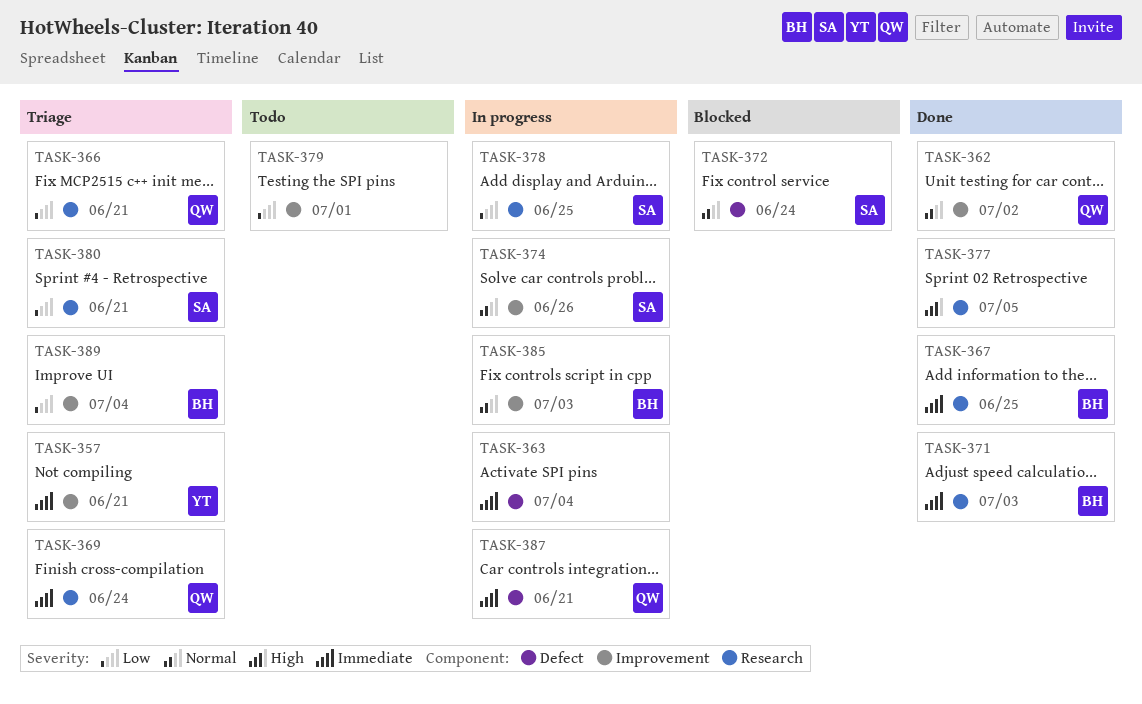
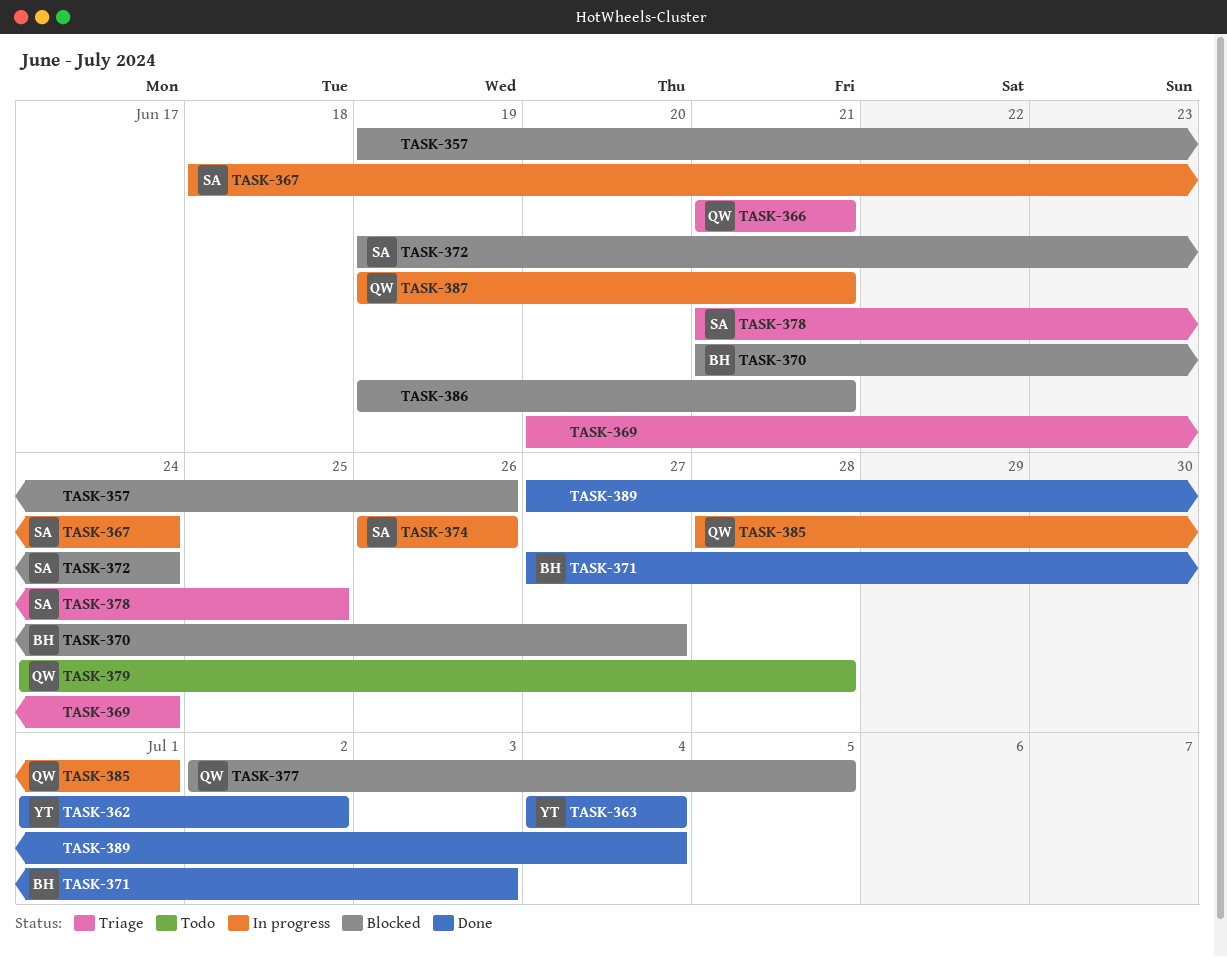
TASK-357, status: Triage -> Blocked
TASK-357, owner: YT -> none
TASK-357, due: Jun 21 -> Jun 26
TASK-362, owner: QW -> YT
TASK-363, status: In progress -> Done
TASK-363, owner: none -> YT
TASK-367, status: Done -> In progress
TASK-367, owner: BH -> SA
TASK-367, due: Jun 25 -> Jun 24
TASK-369, owner: QW -> none
TASK-370: none -> present
TASK-377, status: Done -> Blocked
TASK-377, owner: none -> QW
TASK-378, status: In progress -> Triage
TASK-379, owner: none -> QW
TASK-379, due: Jul 1 -> Jun 28
TASK-380: present -> none
TASK-385, owner: BH -> QW
TASK-385, due: Jul 3 -> Jul 1
TASK-386: none -> present
TASK-389, status: Triage -> Done
TASK-389, owner: BH -> none

